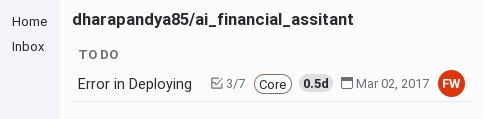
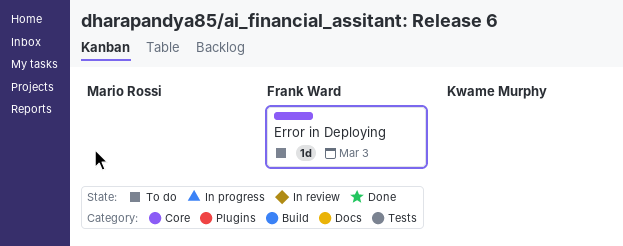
Error in Deploying, estimate: 0.5d -> 1d
Error in Deploying, due: Mar 2 -> Mar 3

